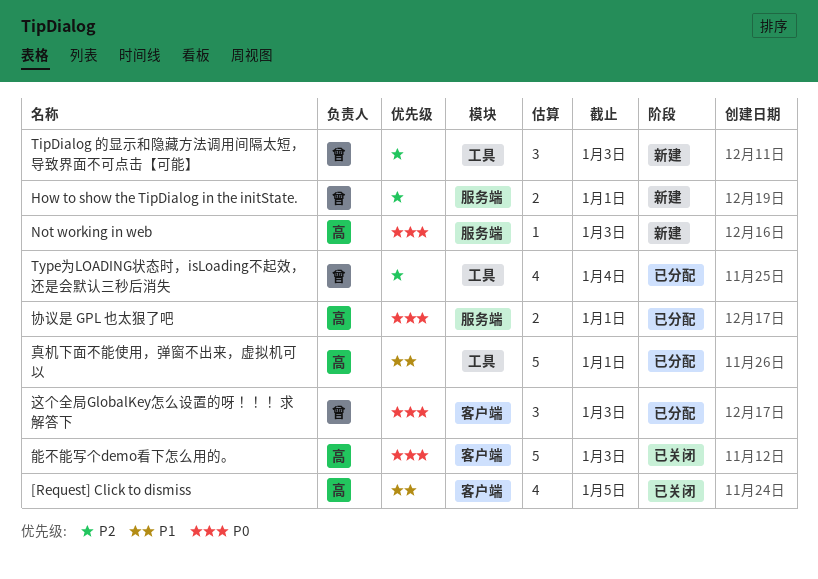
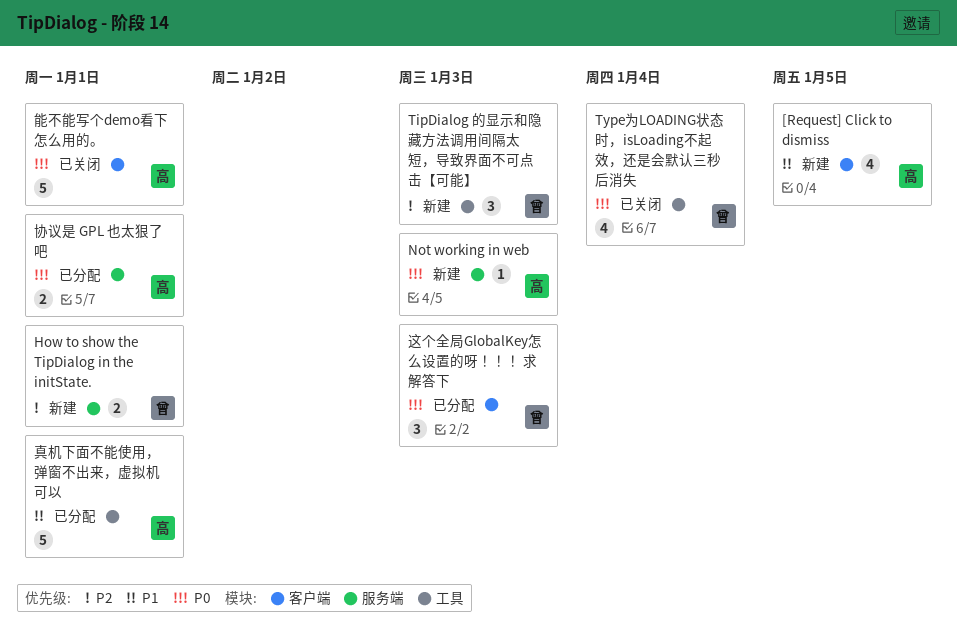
[Request] Click to dismiss, status: 已关闭 -> 新建
Type为LOADING状态时，isLoading不起效，还是会默认三秒后消失, status: 已分配 -> 已关闭
Type为LOADING状态时，isLoading不起效，还是会默认三秒后消失, priority: P2 -> P0
能不能写个demo看下怎么用的。, due: Jan 3 -> Jan 1

